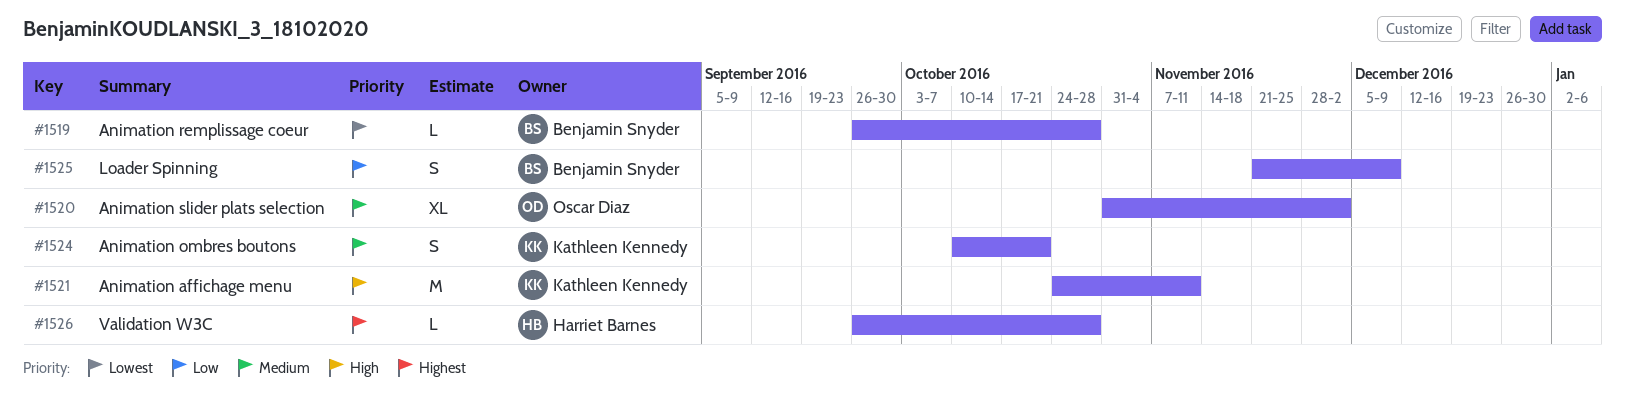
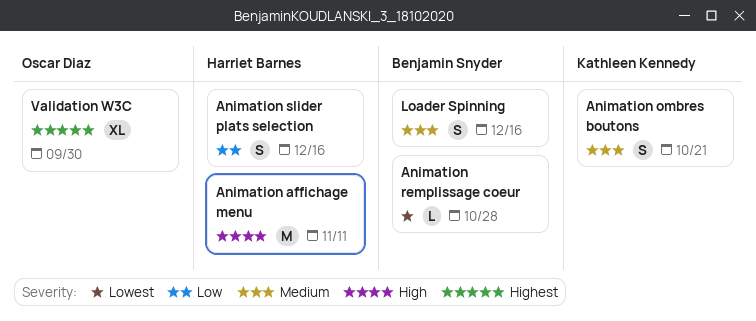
Animation affichage menu, owner: Kathleen Kennedy -> Harriet Barnes
Animation slider plats selection, owner: Oscar Diaz -> Harriet Barnes
Animation slider plats selection, priority: Medium -> Low
Animation slider plats selection, estimate: XL -> S
Animation slider plats selection, due: Dec 2 -> Dec 16
Loader Spinning, priority: Low -> Medium
Loader Spinning, due: Dec 9 -> Dec 16
Validation W3C, owner: Harriet Barnes -> Oscar Diaz
Validation W3C, estimate: L -> XL
Validation W3C, due: Oct 28 -> Sep 30

